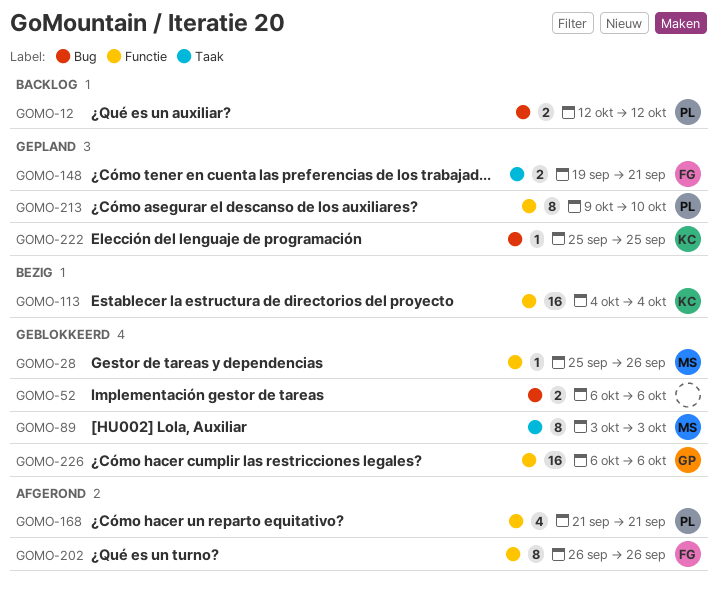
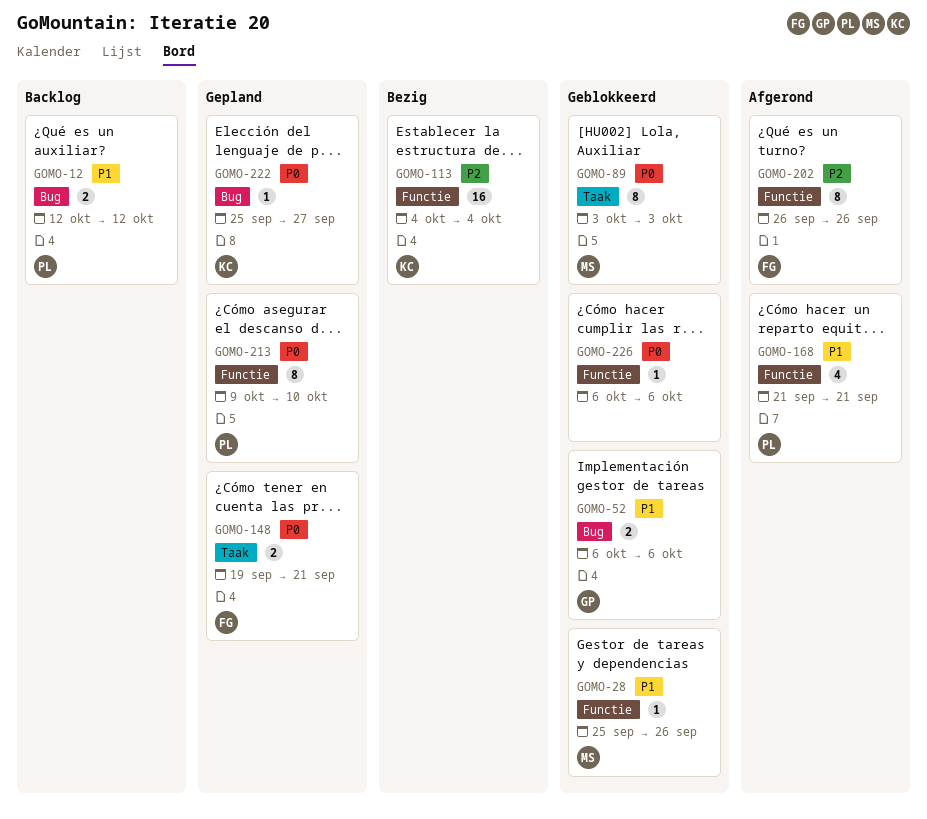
GOMO-52, owner: none -> GP
GOMO-222, due: Sep 25 -> Sep 27
GOMO-226, owner: GP -> none
GOMO-226, estimate: 16 -> 1

